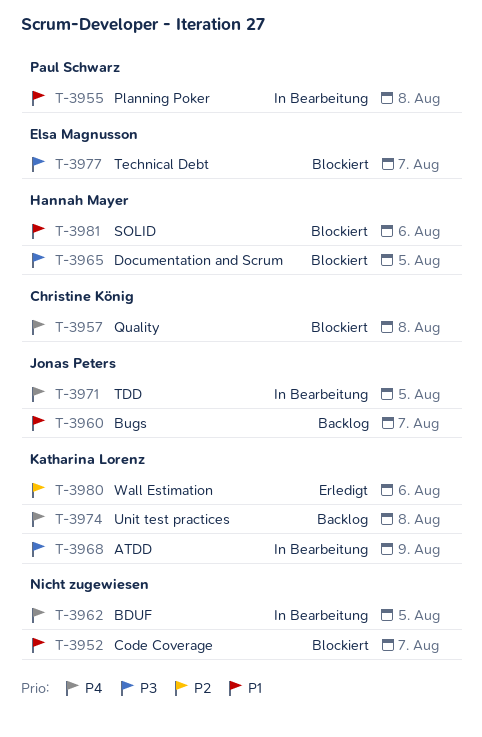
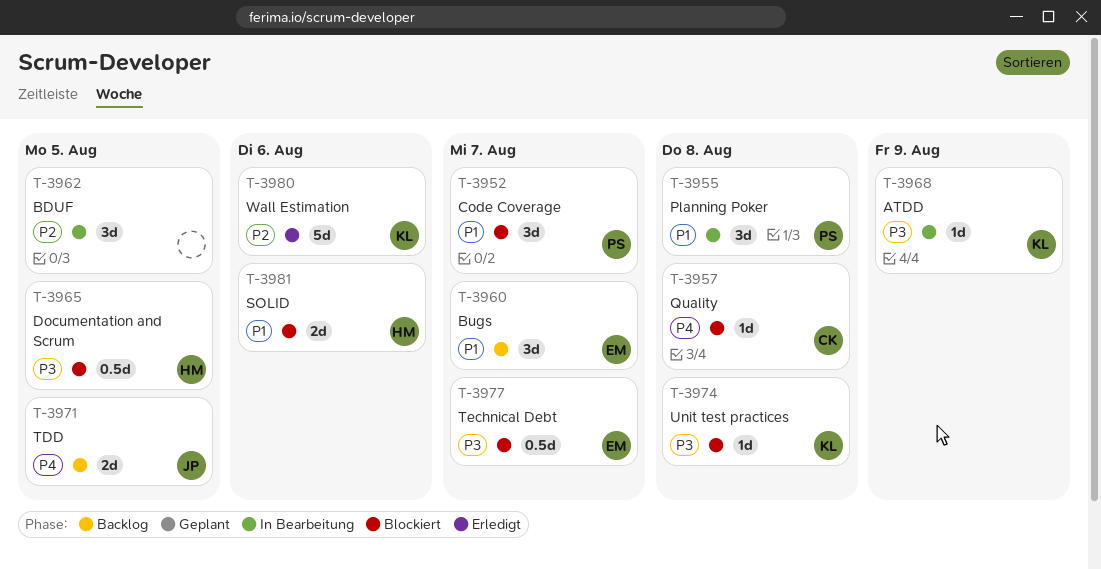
T-3952, owner: none -> Paul Schwarz
T-3960, owner: Jonas Peters -> Elsa Magnusson
T-3962, priority: P4 -> P2
T-3971, status: In Bearbeitung -> Backlog
T-3974, status: Backlog -> Blockiert
T-3974, priority: P4 -> P3

